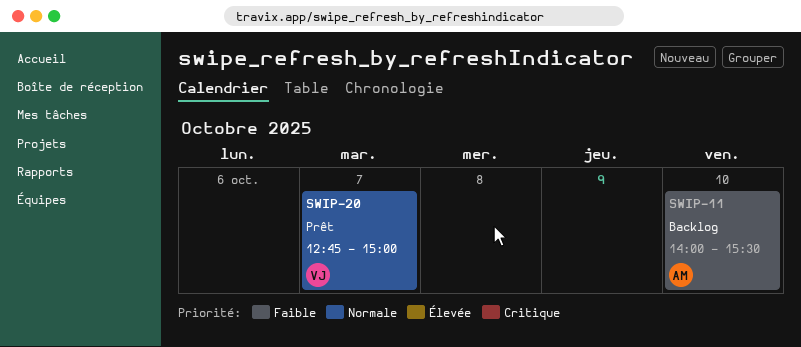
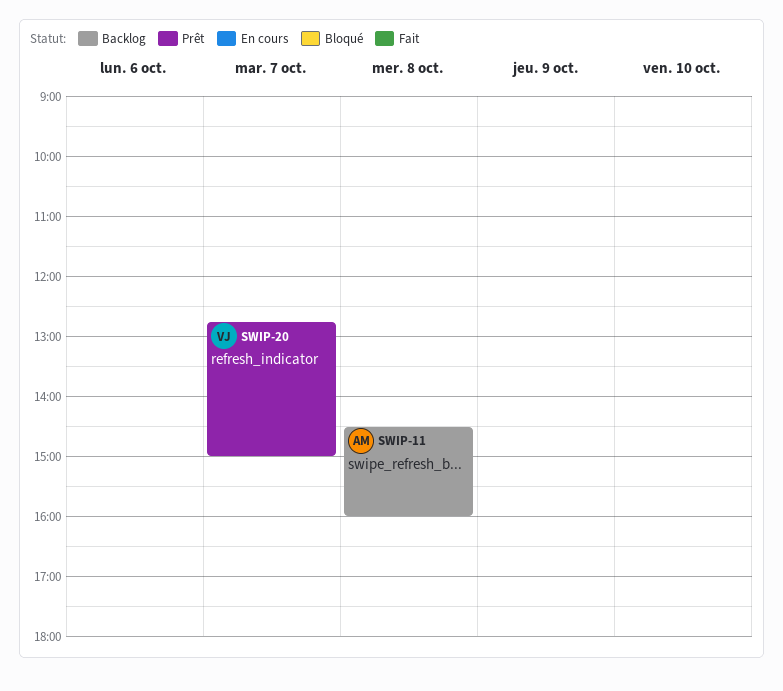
SWIP-11, day: Oct 10 -> Oct 8
SWIP-11, begins: 14:00 -> 14:30
SWIP-11, ends: 15:30 -> 16:00

